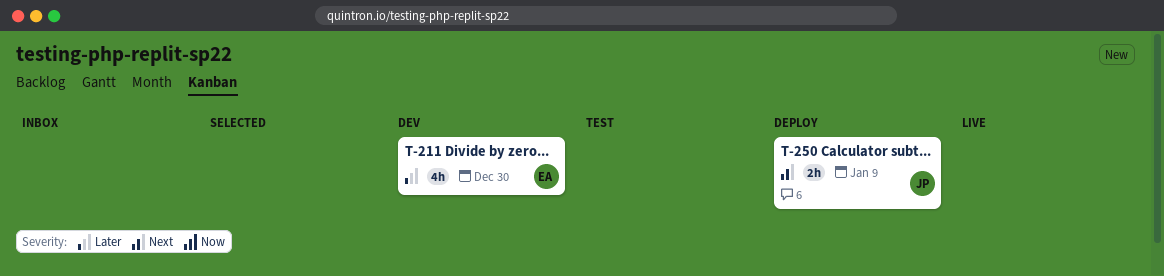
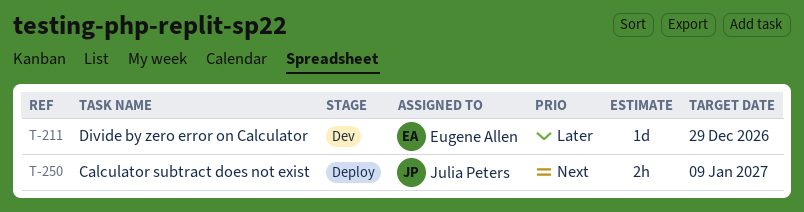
T-211, estimate: 4h -> 1d
T-211, due: Dec 30 -> Dec 29

